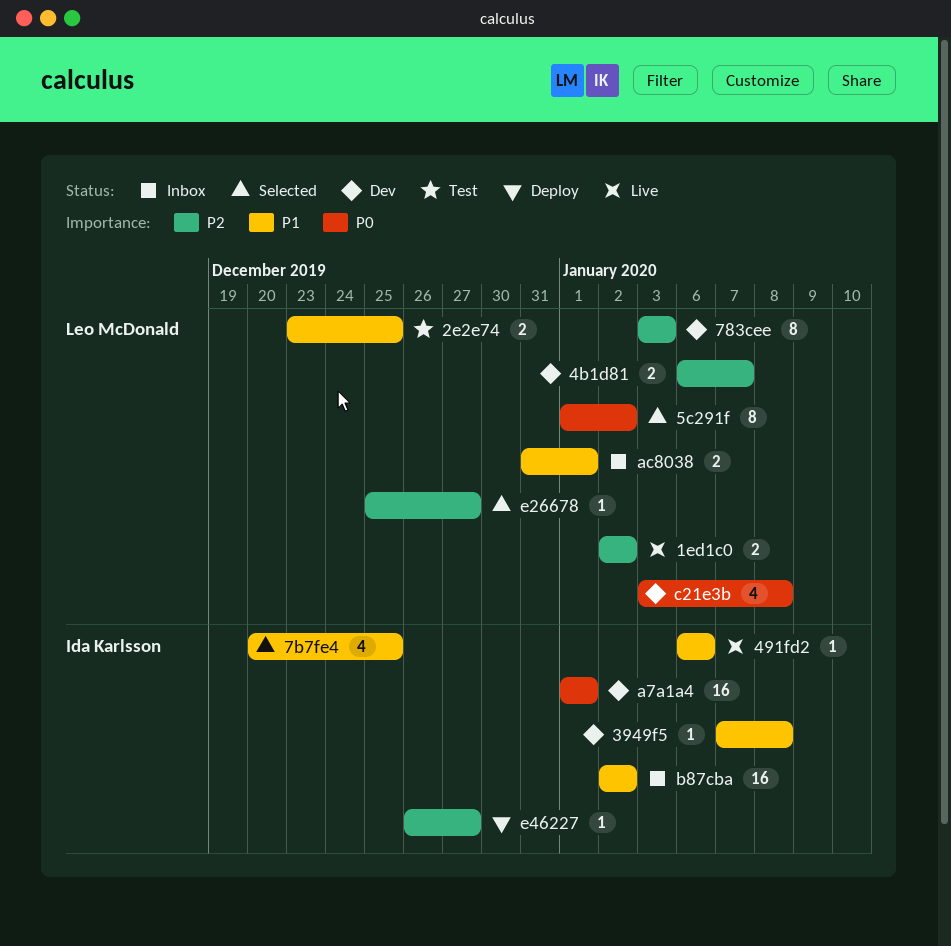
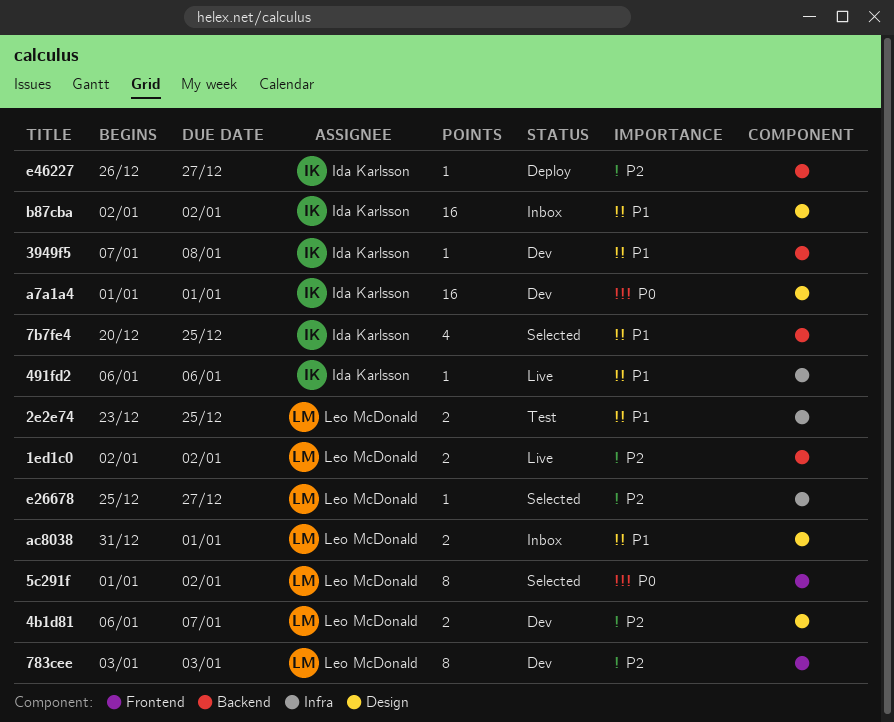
c21e3b: present -> none

